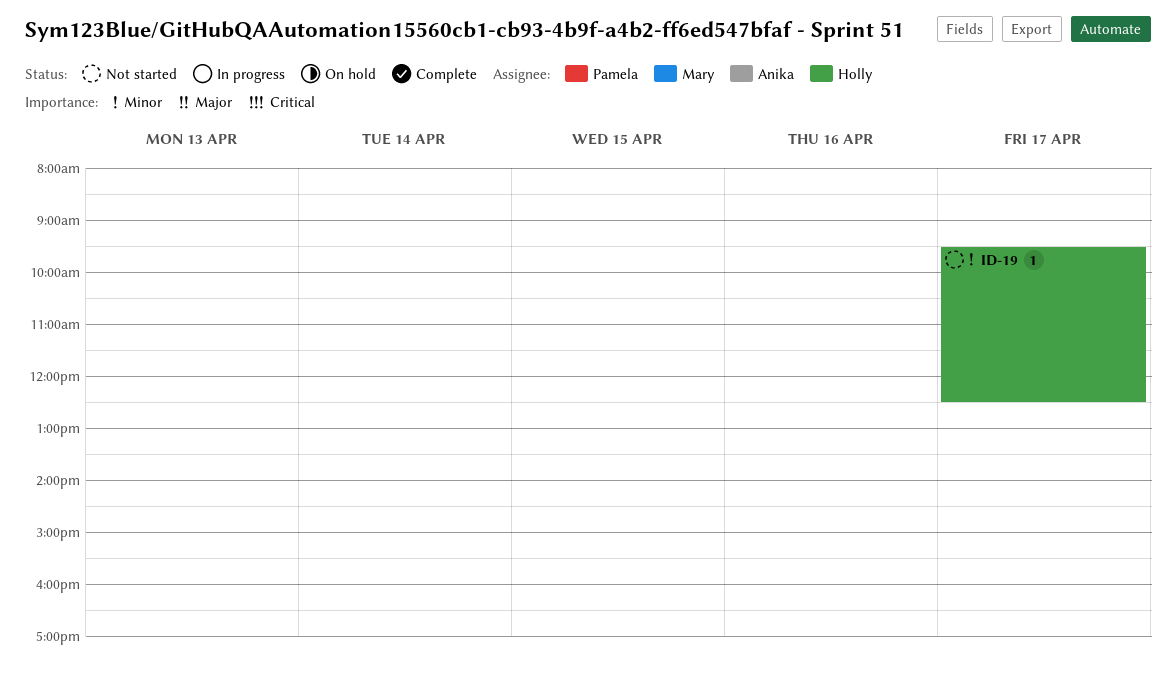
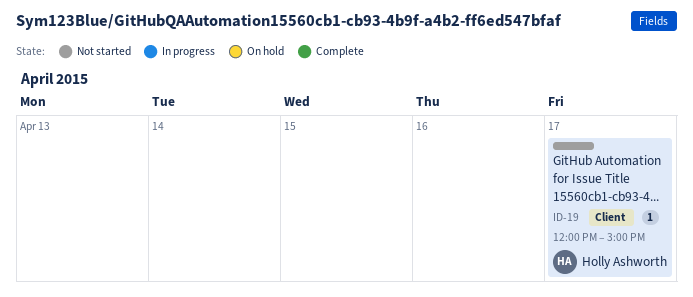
ID-19, begins: 09:30 -> 12:00
ID-19, ends: 12:30 -> 15:00

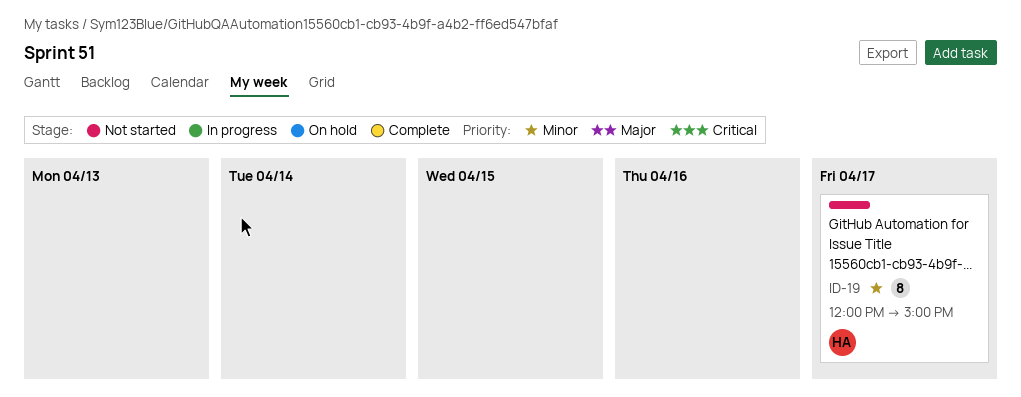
ID-19, estimate: 1 -> 8

